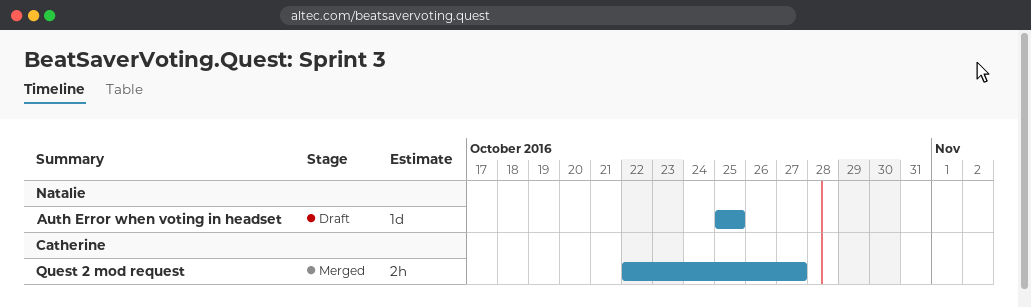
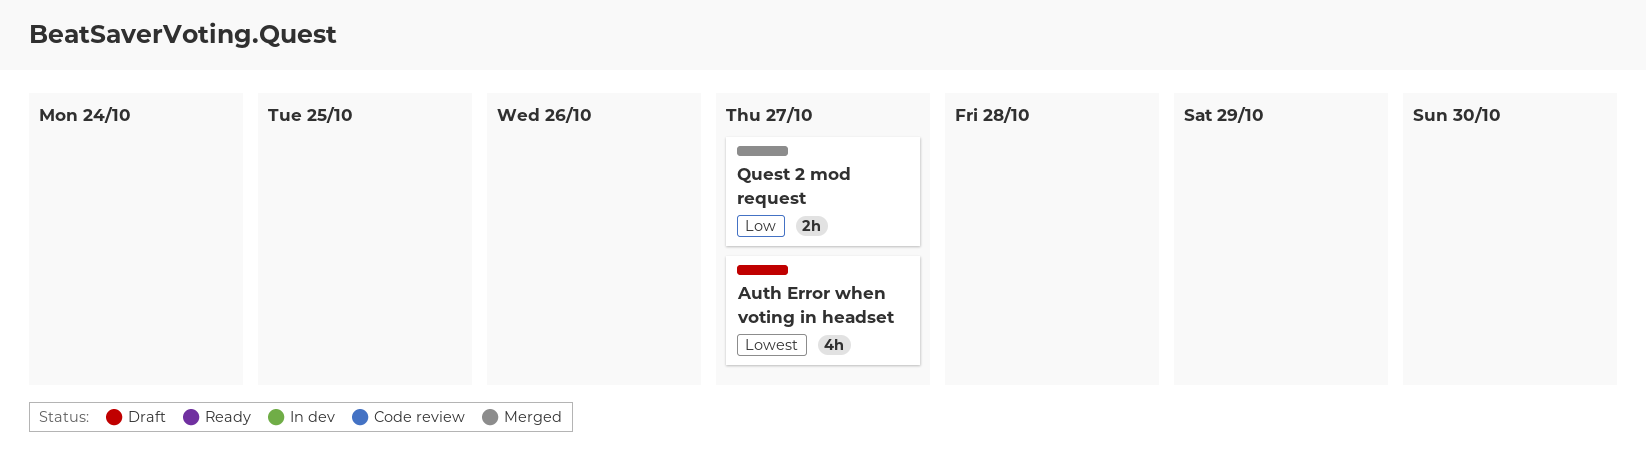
Auth Error when voting in headset, estimate: 1d -> 4h
Auth Error when voting in headset, due: Oct 25 -> Oct 27

